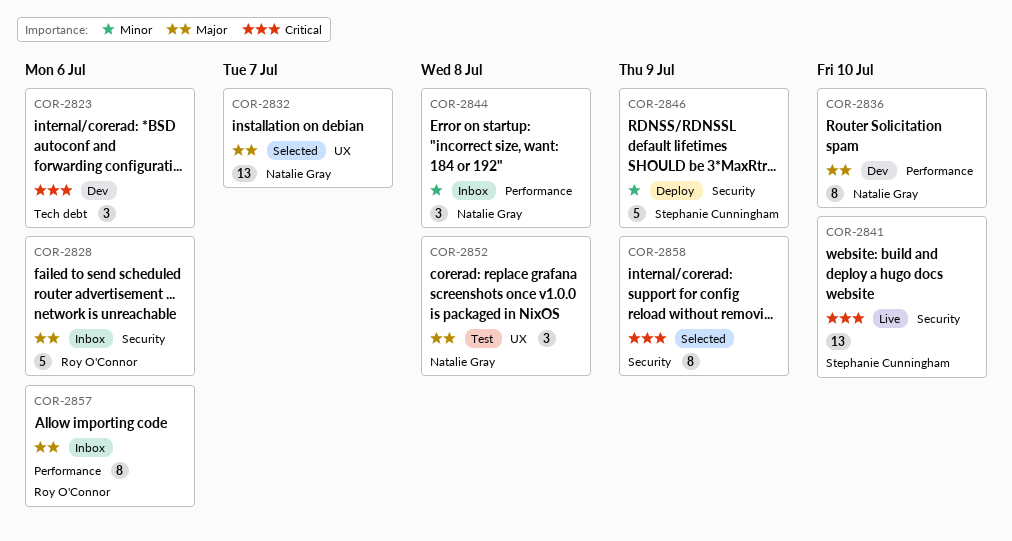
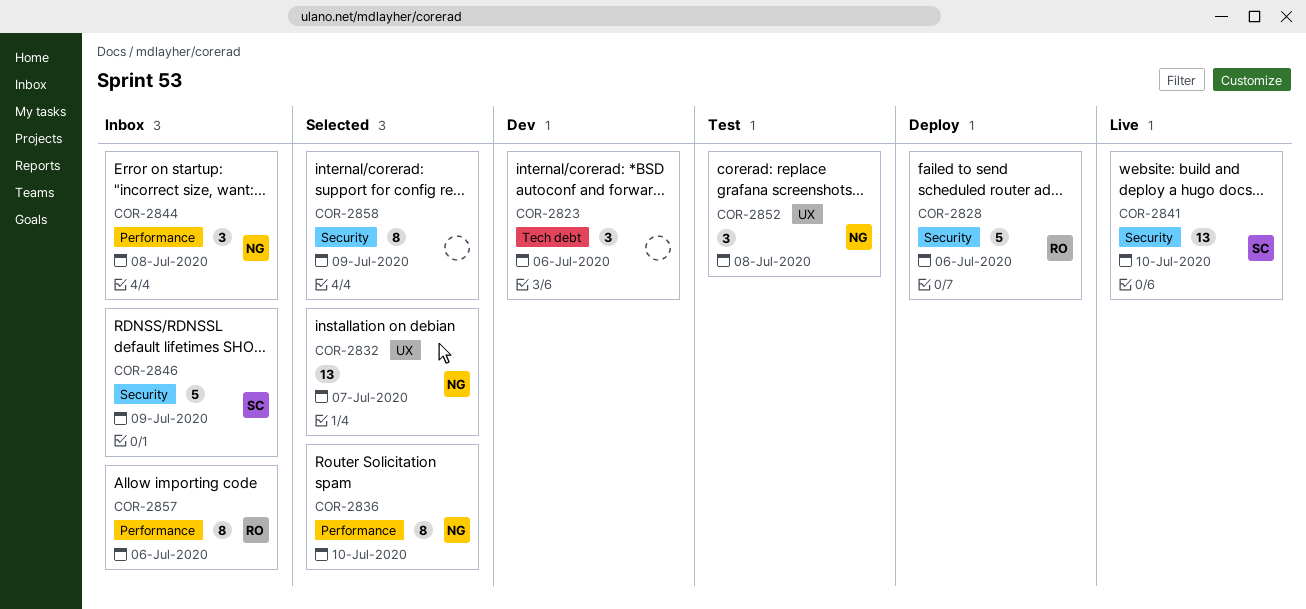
COR-2828, status: Inbox -> Deploy
COR-2836, status: Dev -> Selected
COR-2846, status: Deploy -> Inbox

